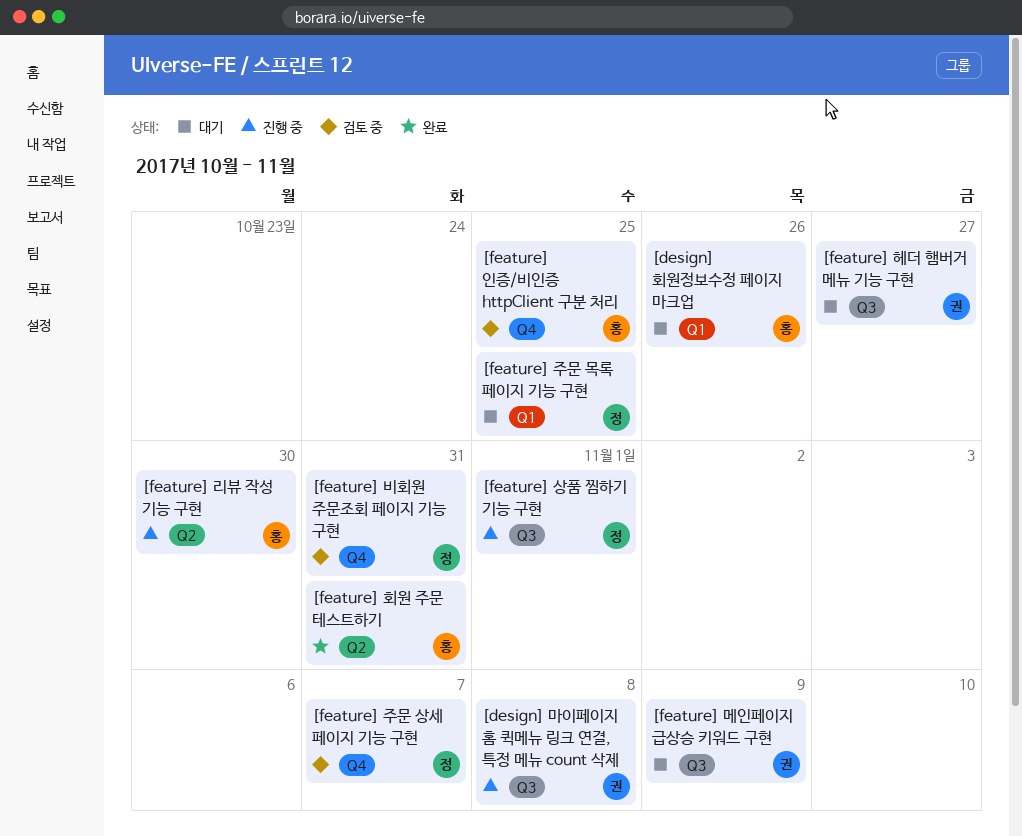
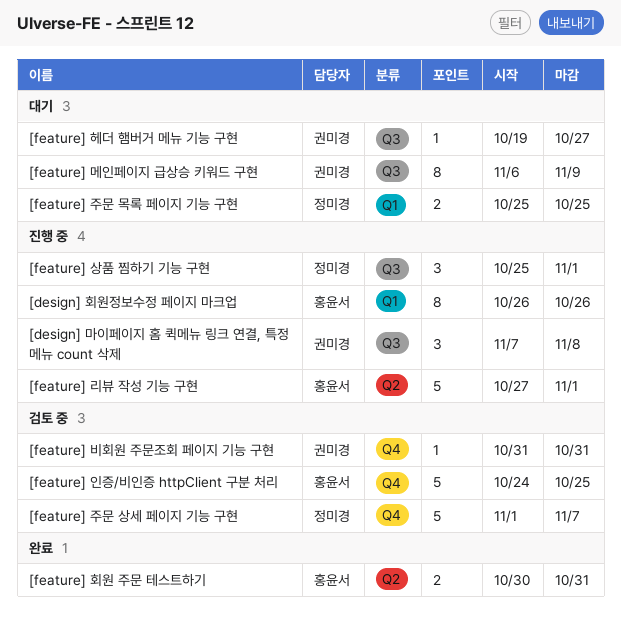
[design] 회원정보수정 페이지 마크업, status: 대기 -> 진행 중
[feature] 리뷰 작성 기능 구현, due: Oct 30 -> Nov 1
[feature] 비회원 주문조회 페이지 기능 구현, owner: 정미경 -> 권미경

